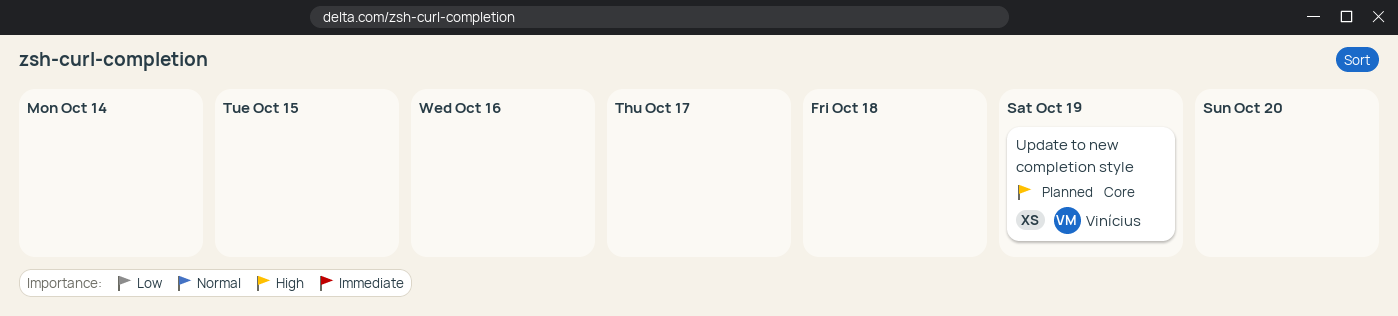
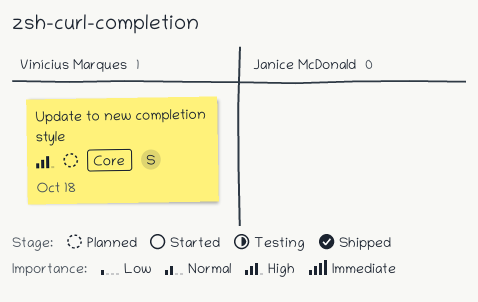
Update to new completion style, estimate: XS -> S
Update to new completion style, due: Oct 19 -> Oct 18

